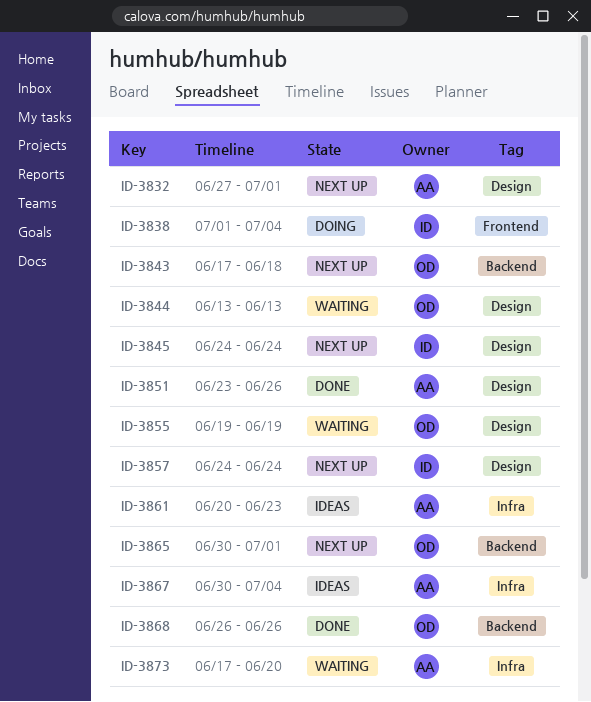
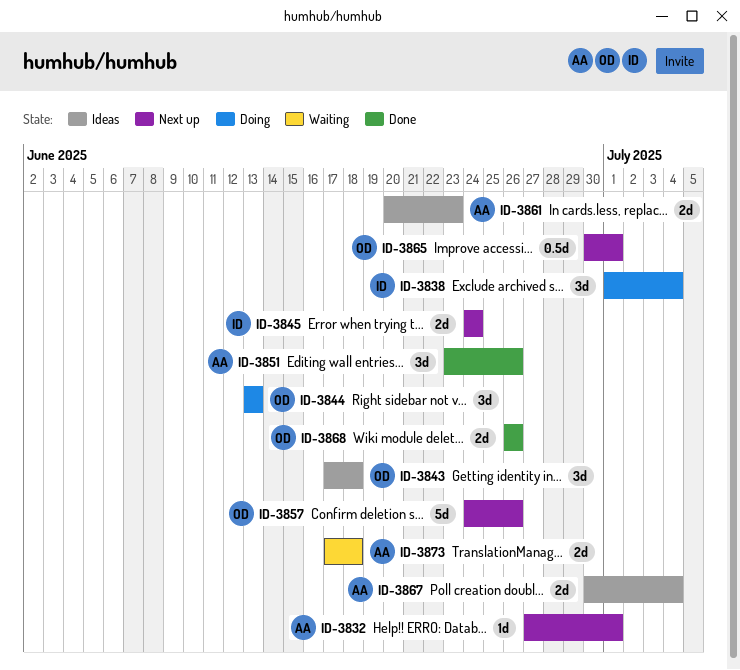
ID-3843, status: Next up -> Ideas
ID-3844, status: Waiting -> Doing
ID-3855: present -> none
ID-3857, owner: ID -> OD
ID-3857, due: Jun 24 -> Jun 26
ID-3873, due: Jun 20 -> Jun 18

